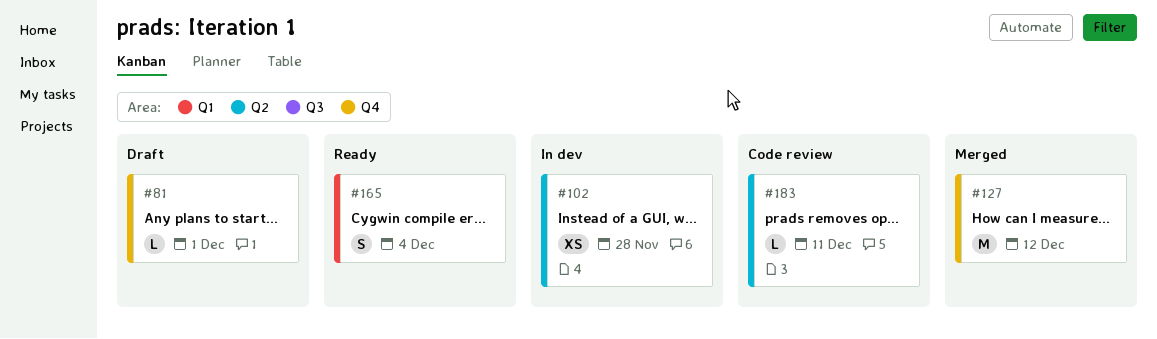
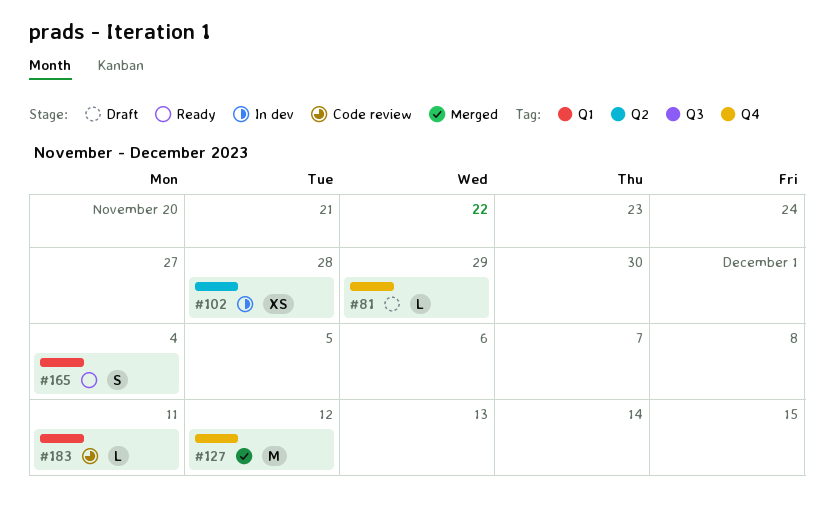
#81, due: Dec 1 -> Nov 29
#183, label: Q2 -> Q1

